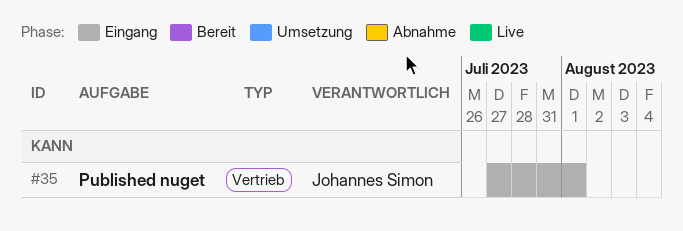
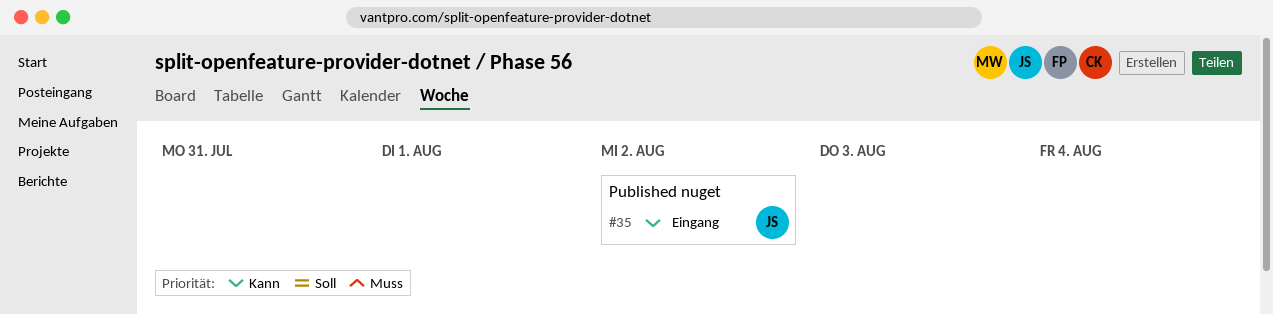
#35, due: Aug 1 -> Aug 2

